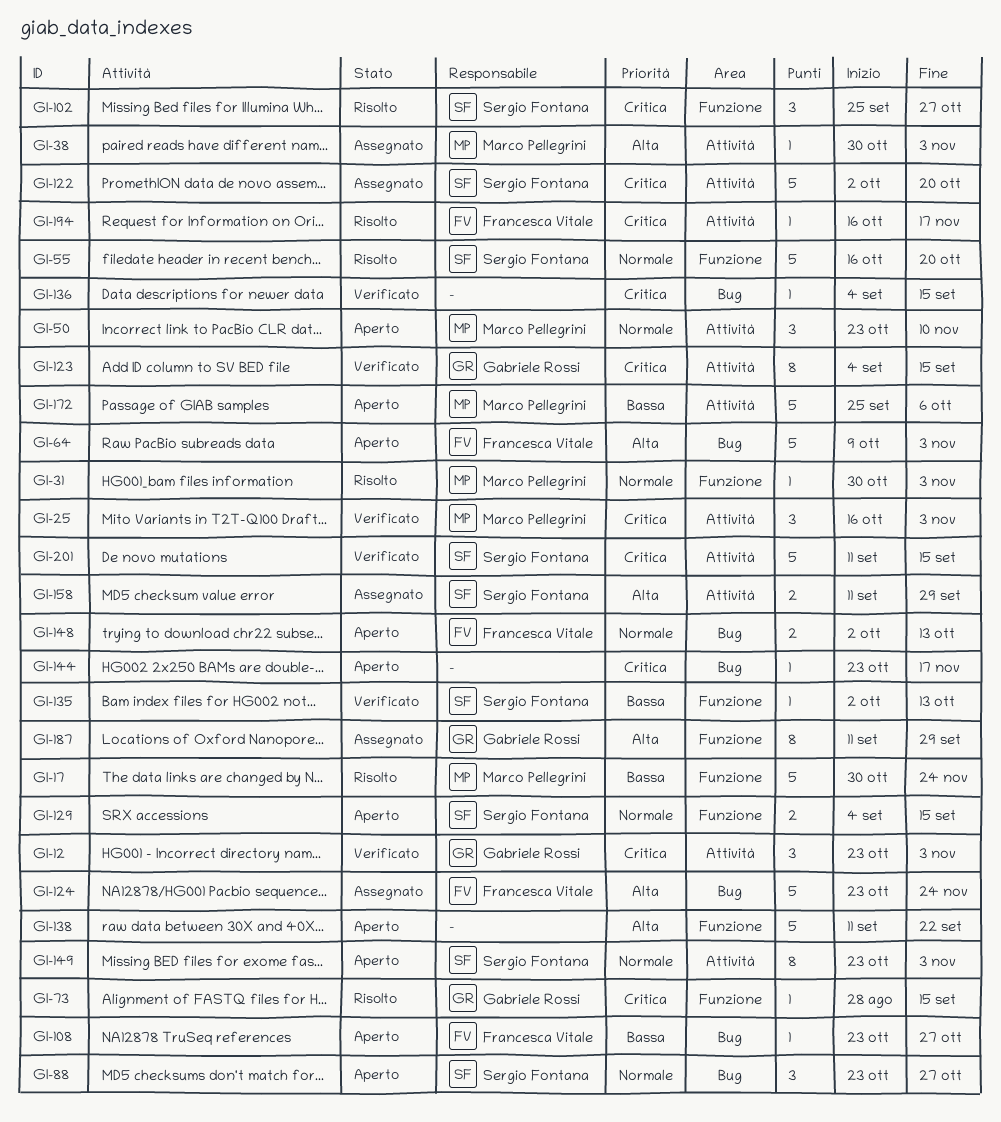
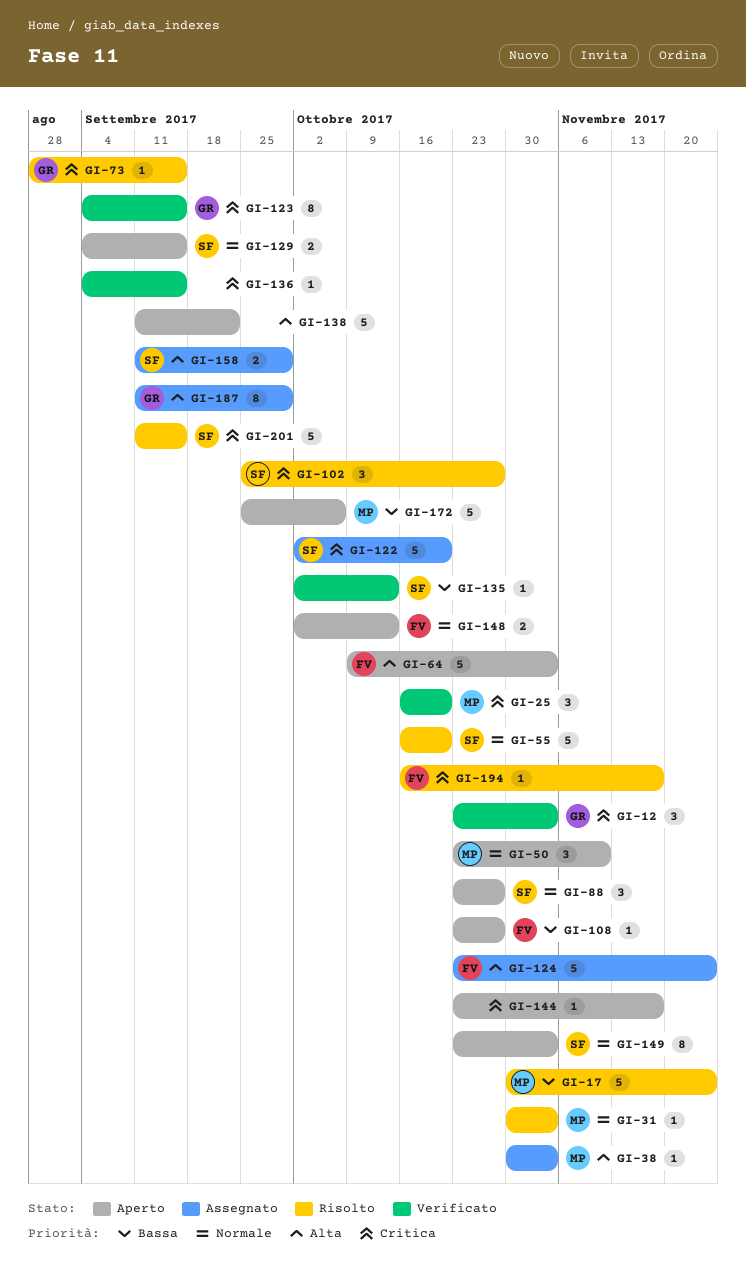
GI-25, due: Nov 3 -> Oct 20
GI-201, status: Verificato -> Risolto

